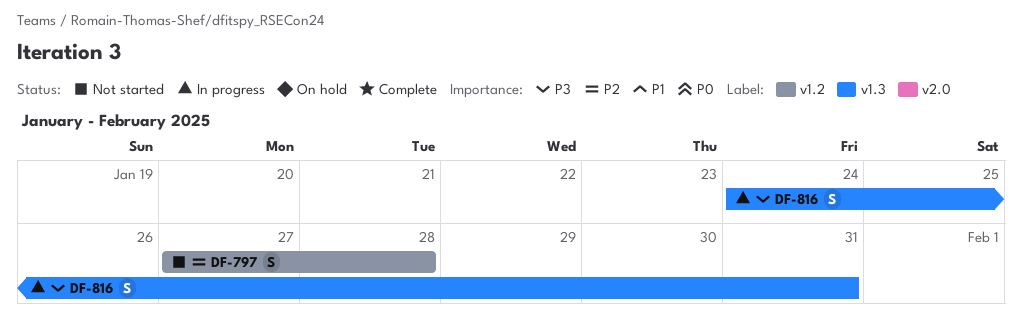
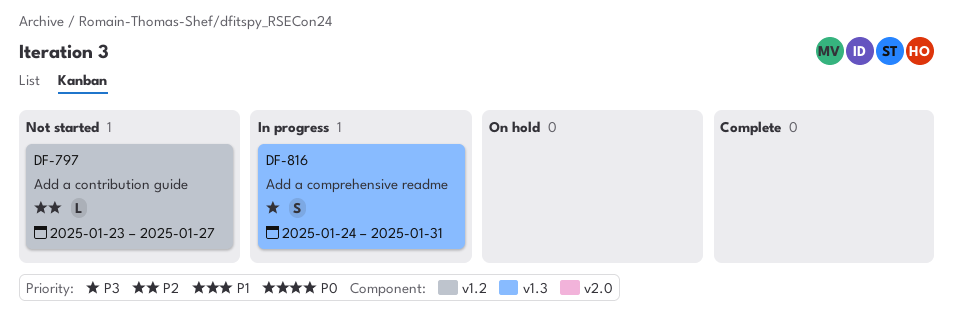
DF-797, estimate: S -> L
DF-797, start: Jan 27 -> Jan 23
DF-797, due: Jan 28 -> Jan 27

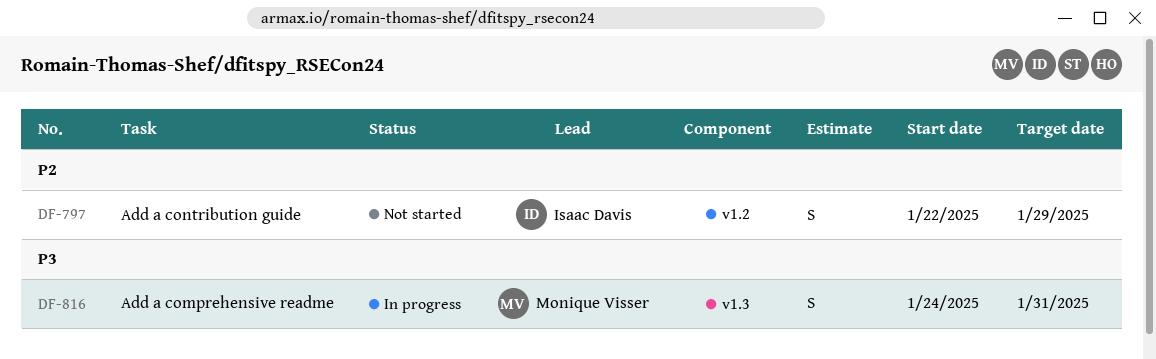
DF-797, estimate: L -> S
DF-797, start: Jan 23 -> Jan 22
DF-797, due: Jan 27 -> Jan 29

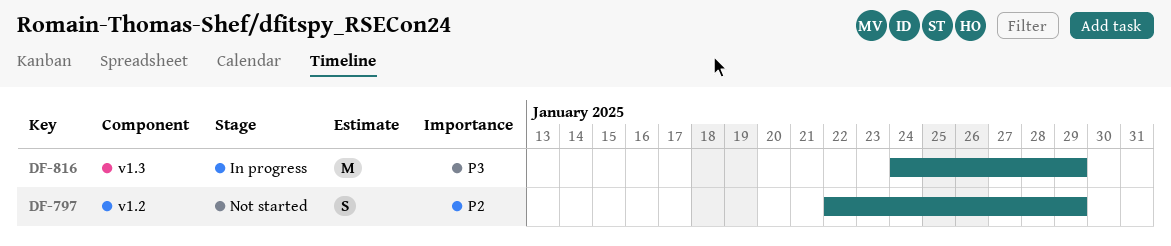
DF-816, estimate: S -> M
DF-816, due: Jan 31 -> Jan 29

